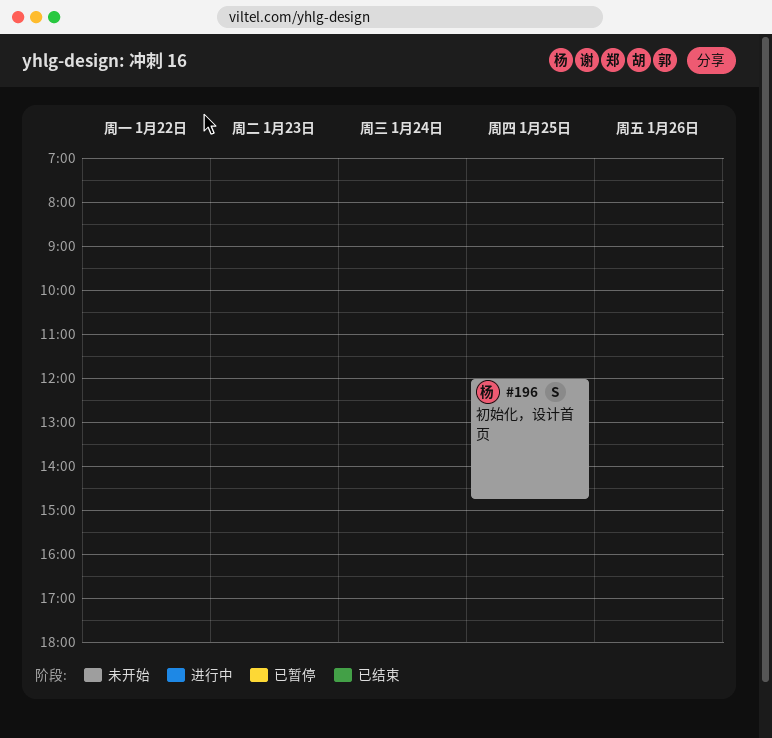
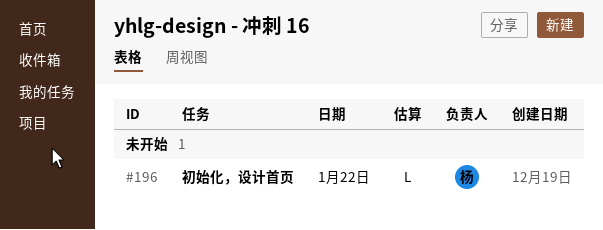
#196, estimate: S -> L
#196, day: Jan 25 -> Jan 22

